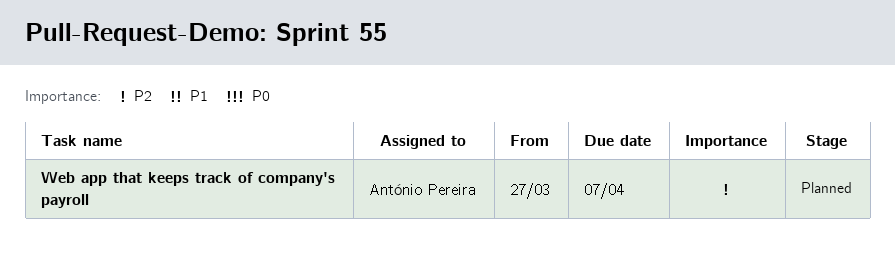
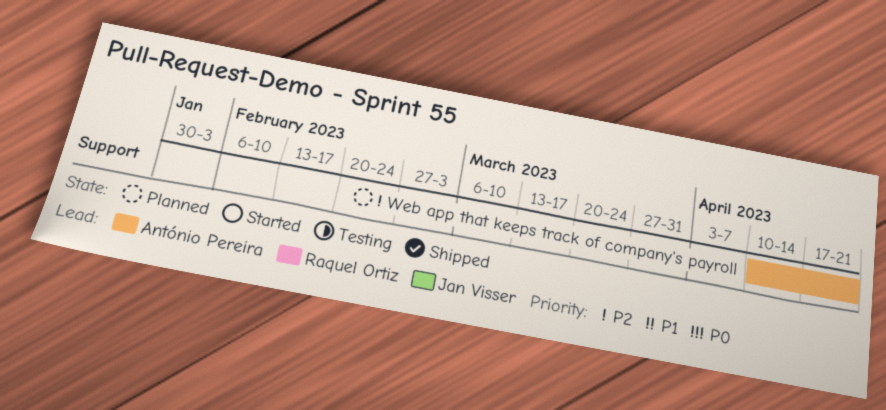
Web app that keeps track of company's payroll, start: Mar 27 -> Apr 10
Web app that keeps track of company's payroll, due: Apr 7 -> Apr 21

